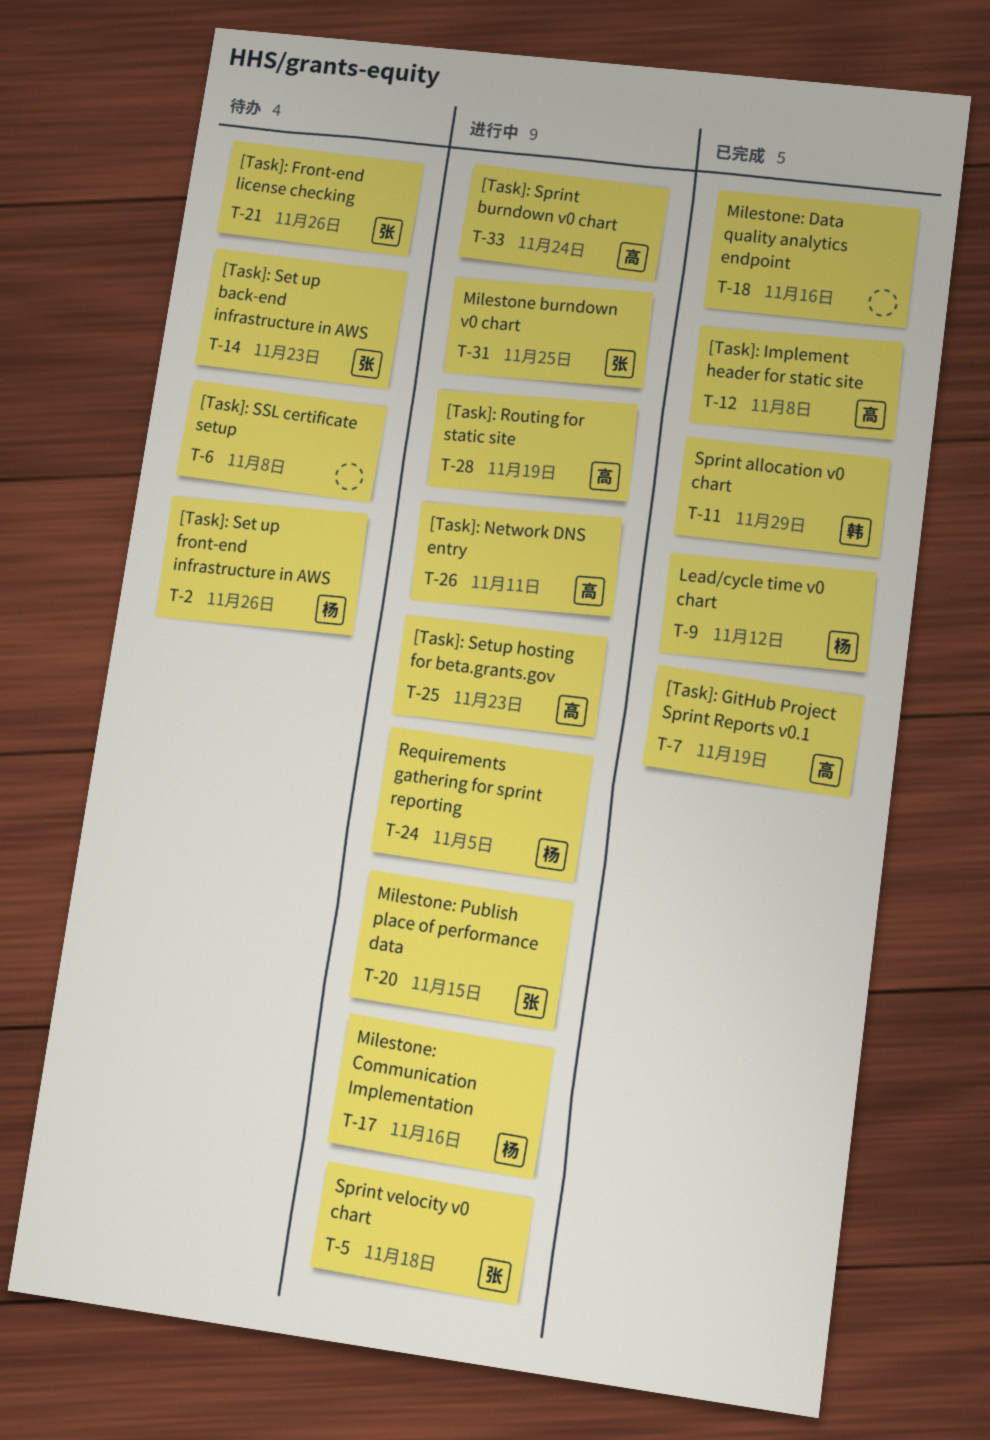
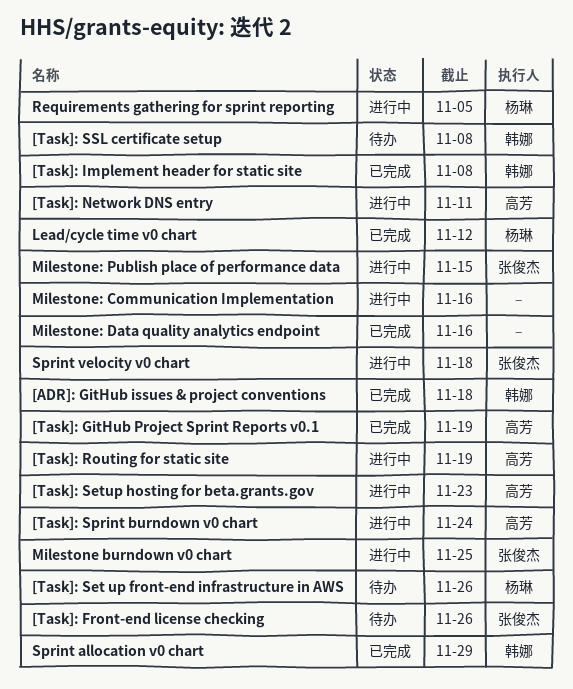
[ADR]: GitHub issues & project conventions: none -> present
[Task]: Implement header for static site, owner: 高芳 -> 韩娜
[Task]: Set up back-end infrastructure in AWS: present -> none
[Task]: SSL certificate setup, owner: none -> 韩娜
Milestone: Communication Implementation, owner: 杨琳 -> none

